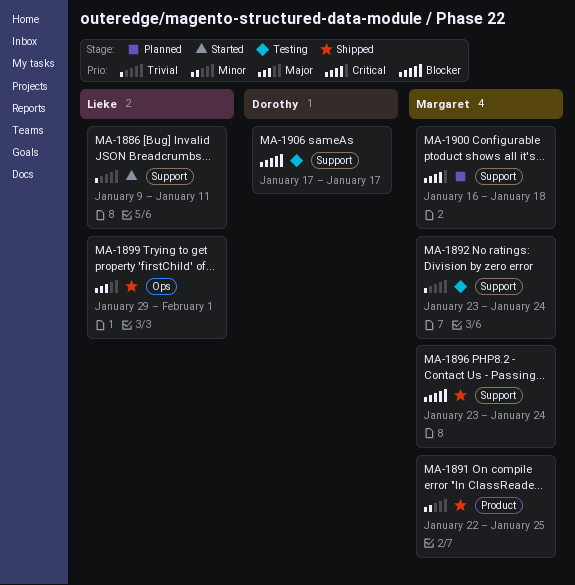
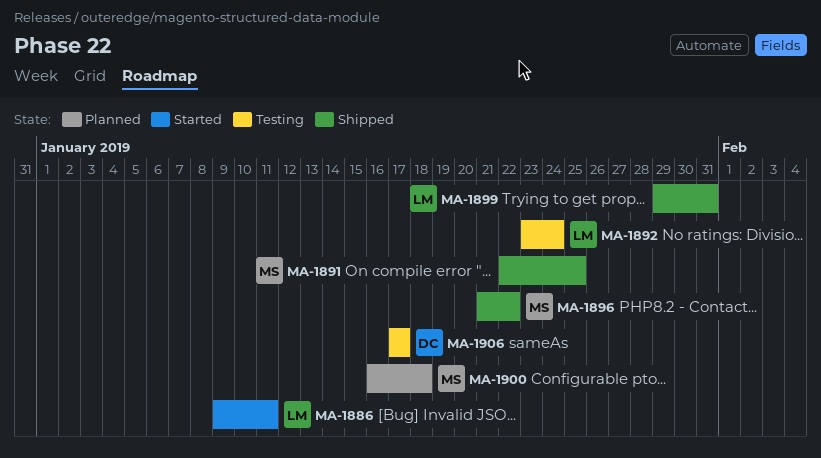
MA-1892, owner: Margaret -> Lieke
MA-1896, start: Jan 23 -> Jan 21
MA-1896, due: Jan 24 -> Jan 22
MA-1899, due: Feb 1 -> Jan 31

